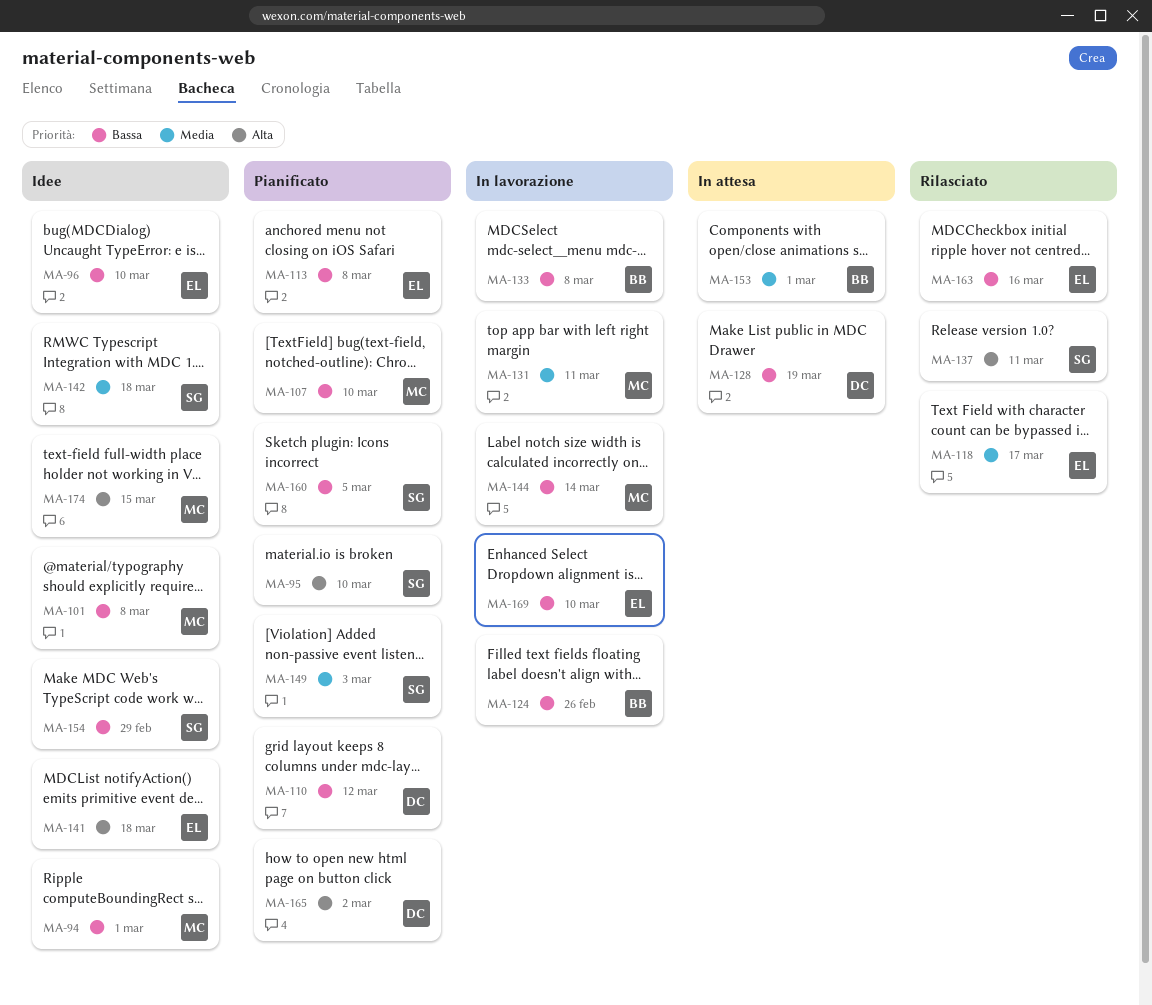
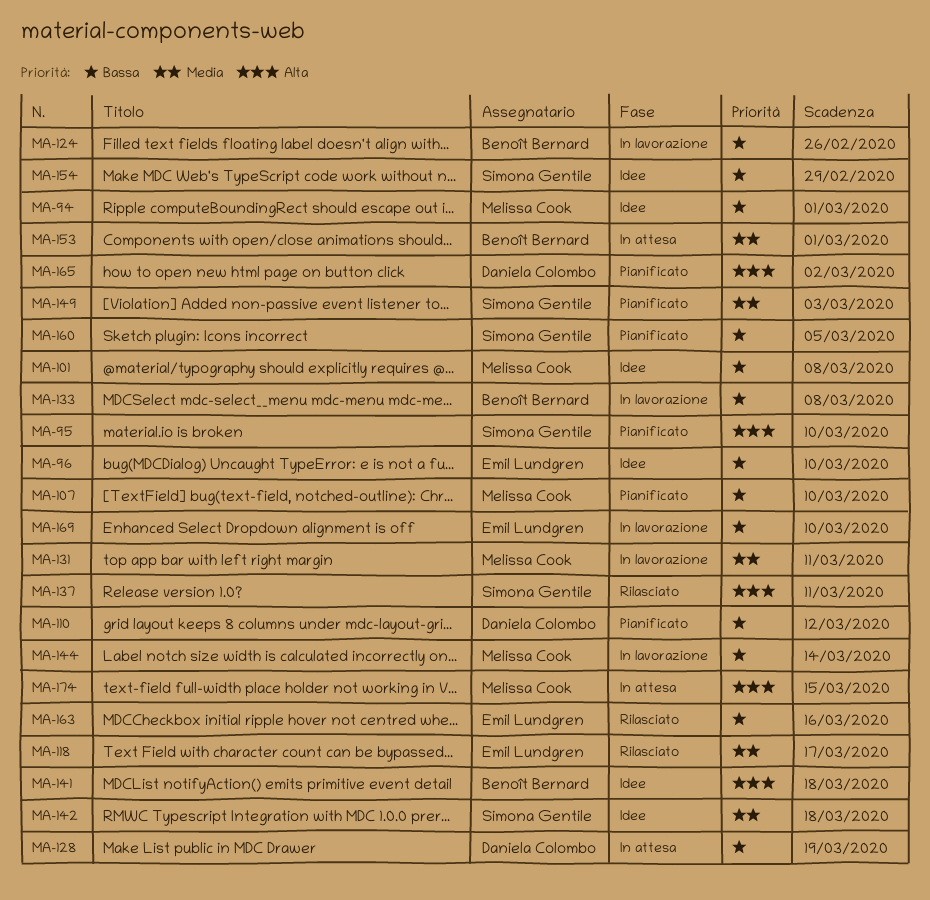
MA-113: present -> none
MA-141, owner: Emil Lundgren -> Benoît Bernard
MA-174, status: Idee -> In attesa

